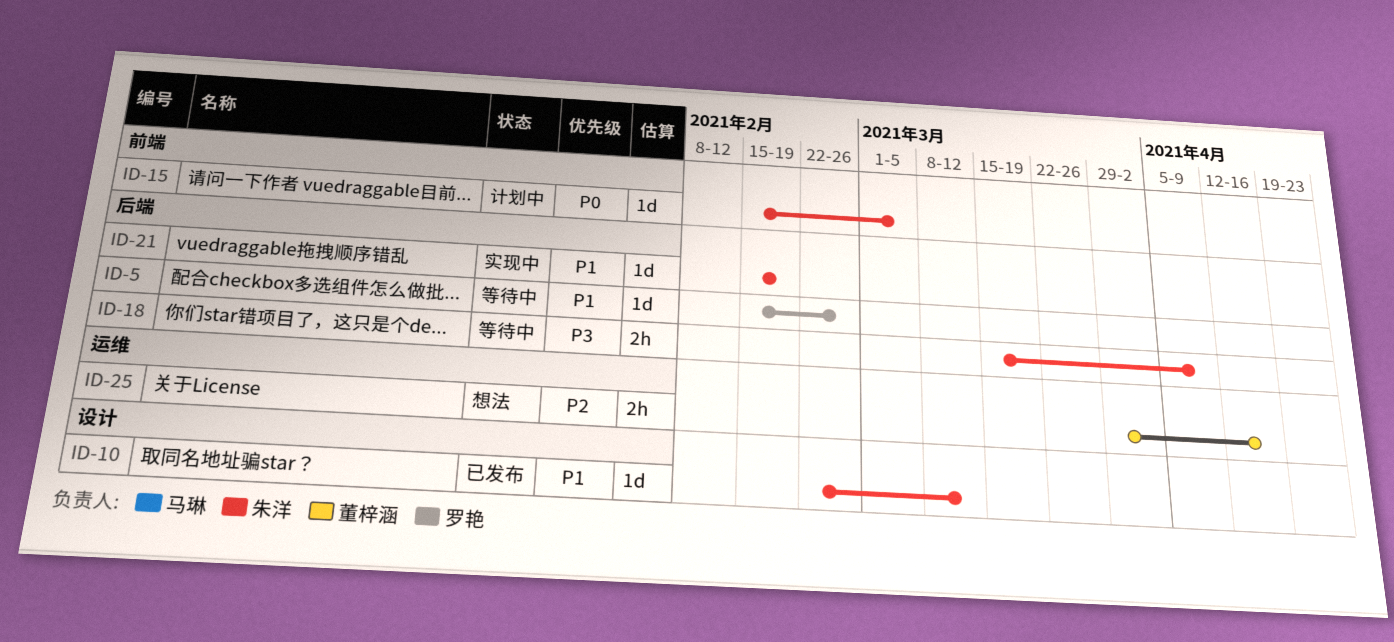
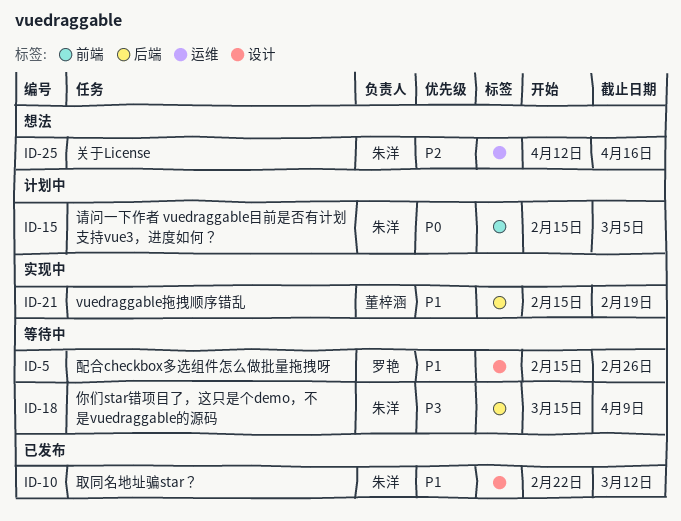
ID-5, label: 后端 -> 设计
ID-21, owner: 朱洋 -> 董梓涵
ID-25, owner: 董梓涵 -> 朱洋
ID-25, start: Mar 29 -> Apr 12

